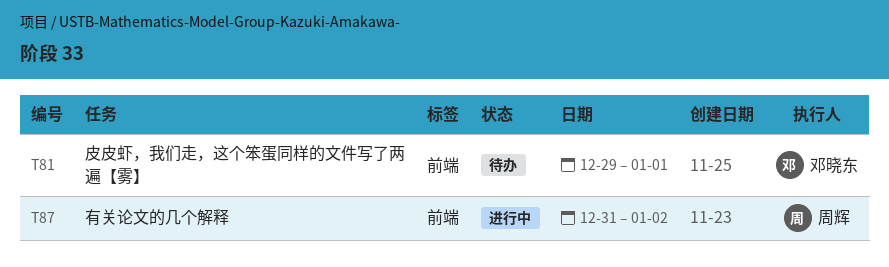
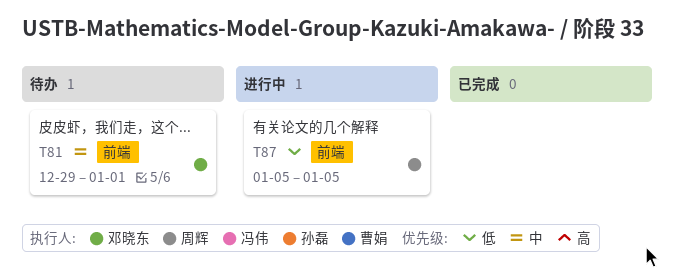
T87, start: Dec 31 -> Jan 5
T87, due: Jan 2 -> Jan 5

